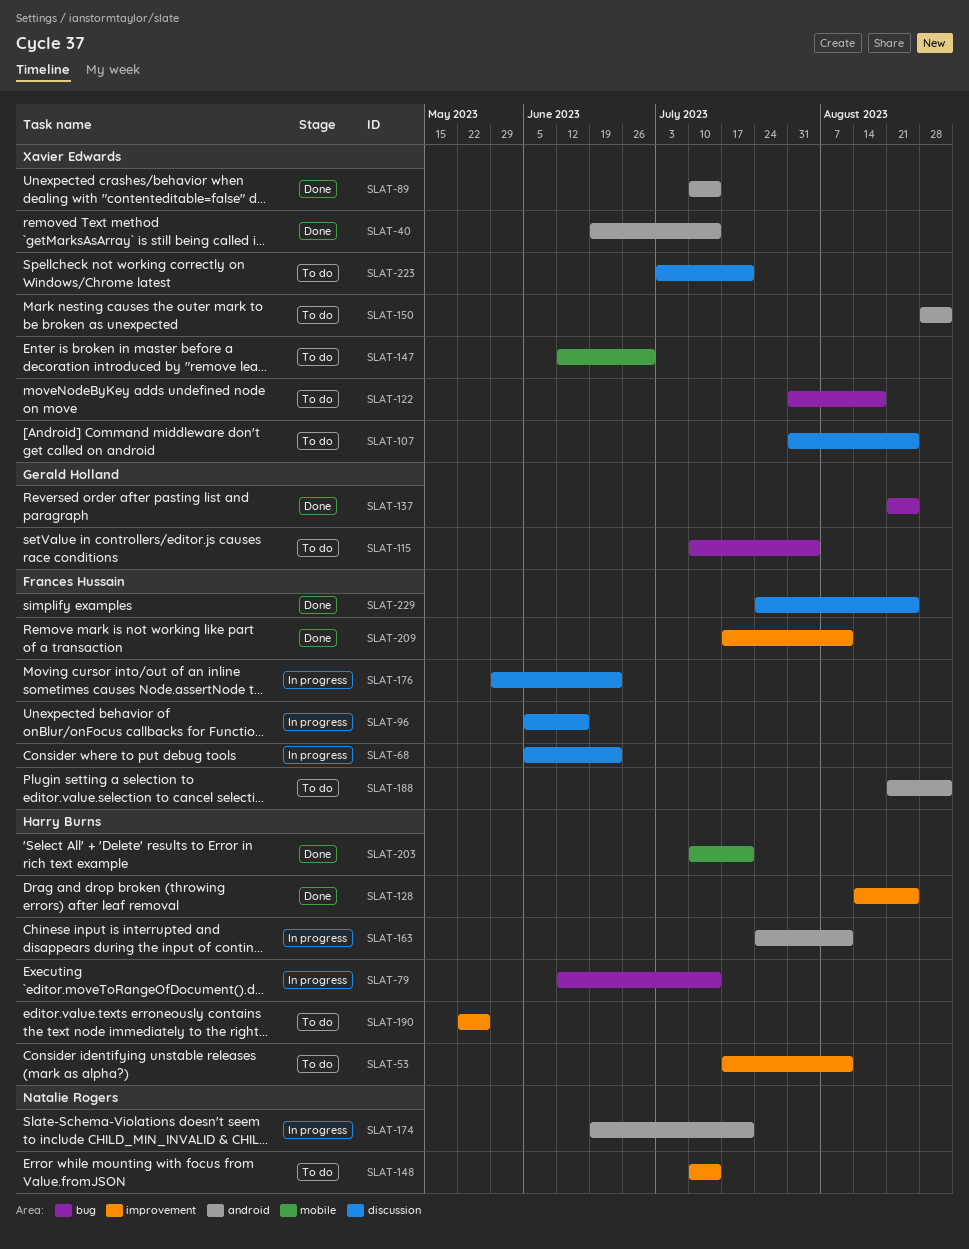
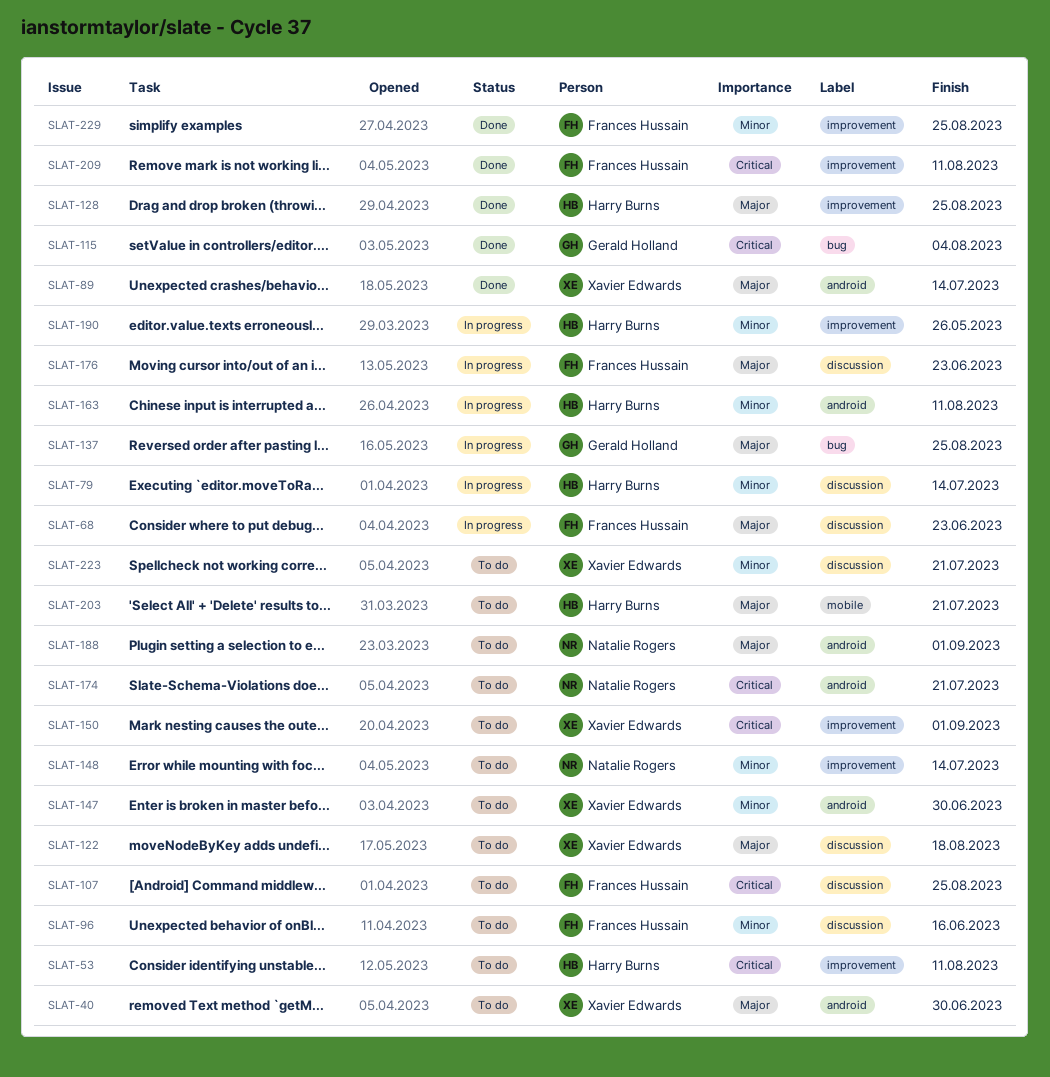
SLAT-40, status: Done -> To do
SLAT-40, due: Jul 14 -> Jun 30
SLAT-79, label: bug -> discussion
SLAT-96, status: In progress -> To do
SLAT-107, owner: Xavier Edwards -> Frances Hussain
SLAT-115, status: To do -> Done
SLAT-122, label: bug -> discussion
SLAT-137, status: Done -> In progress
SLAT-147, label: mobile -> android
SLAT-150, label: android -> improvement
SLAT-174, status: In progress -> To do
SLAT-188, owner: Frances Hussain -> Natalie Rogers
SLAT-190, status: To do -> In progress
SLAT-203, status: Done -> To do
SLAT-229, label: discussion -> improvement

